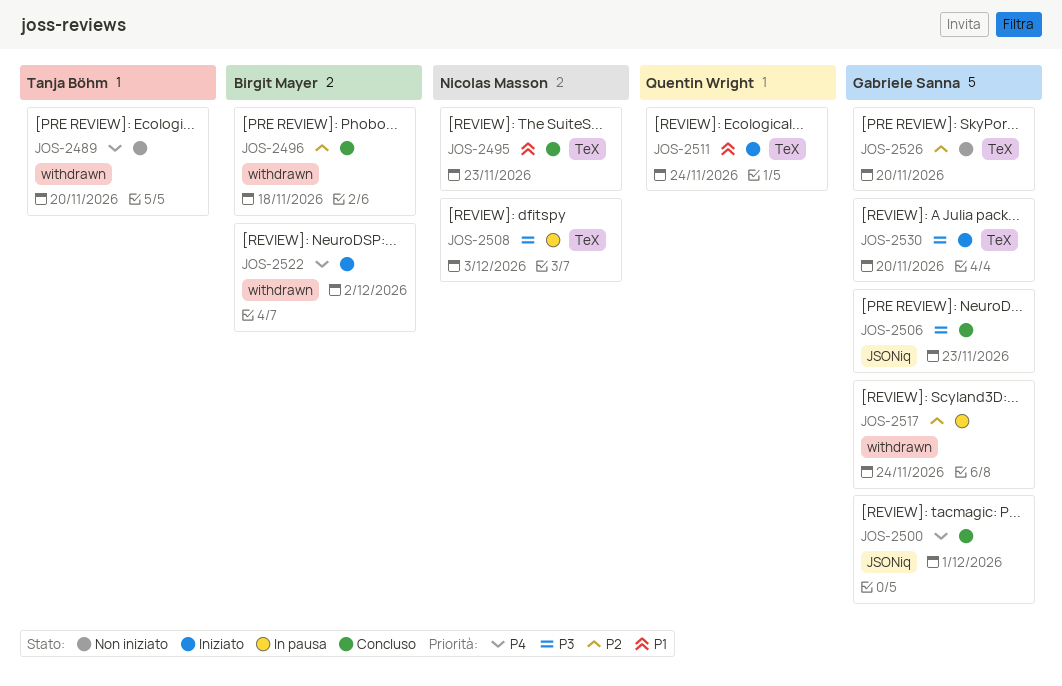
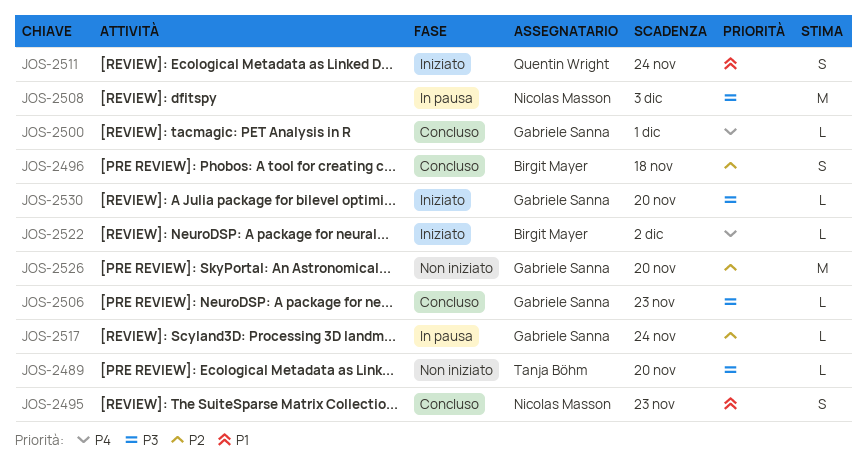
JOS-2489, priority: P4 -> P3

